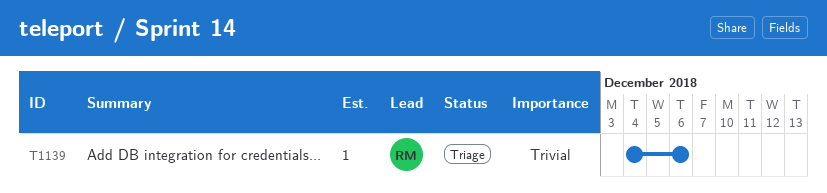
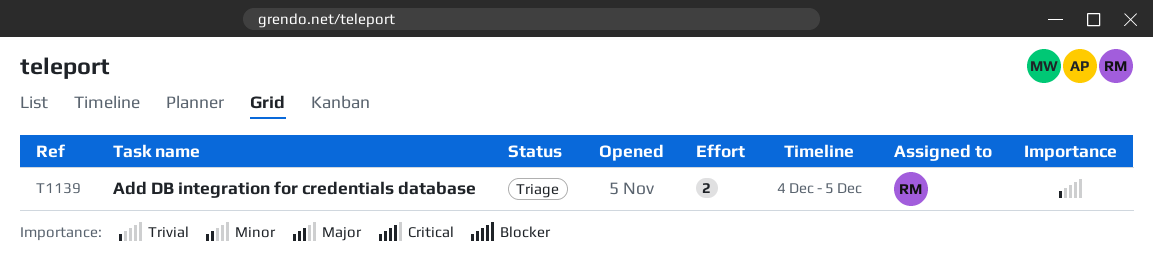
T1139, estimate: 1 -> 2
T1139, due: Dec 6 -> Dec 5

